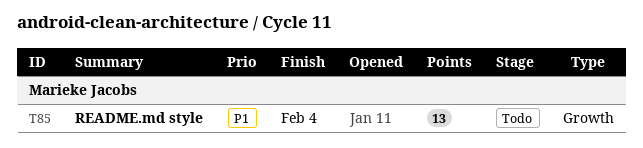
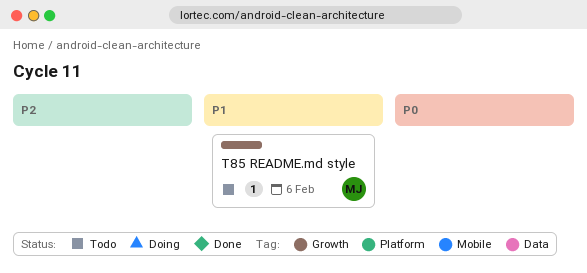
T85, estimate: 13 -> 1
T85, due: Feb 4 -> Feb 6

